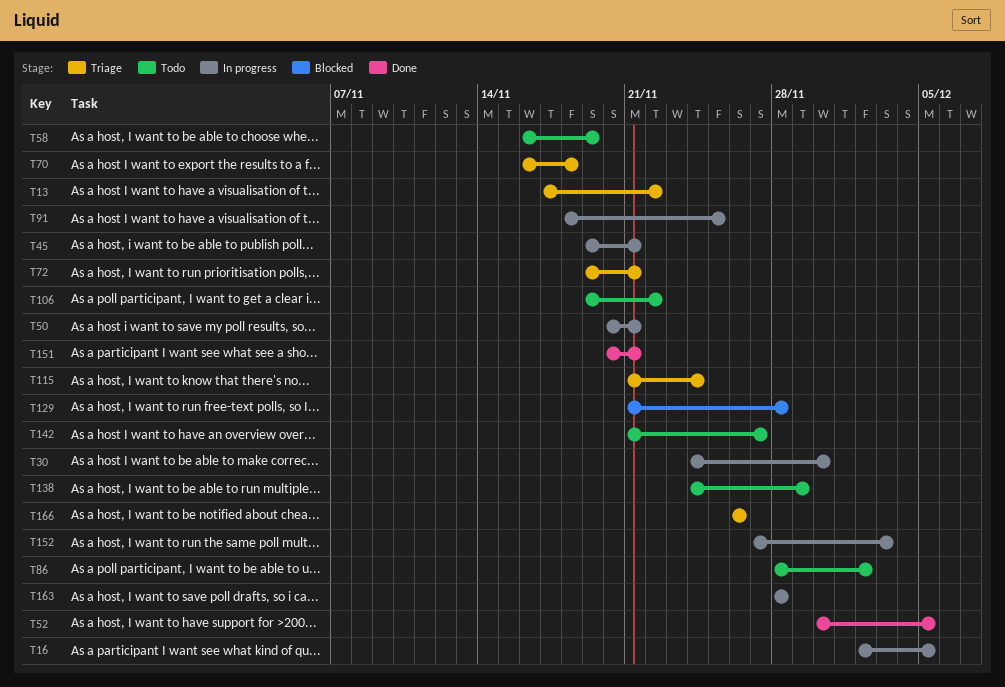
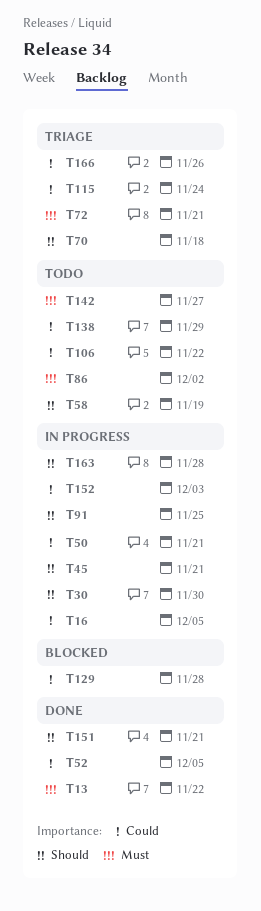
T13, status: Triage -> Done

